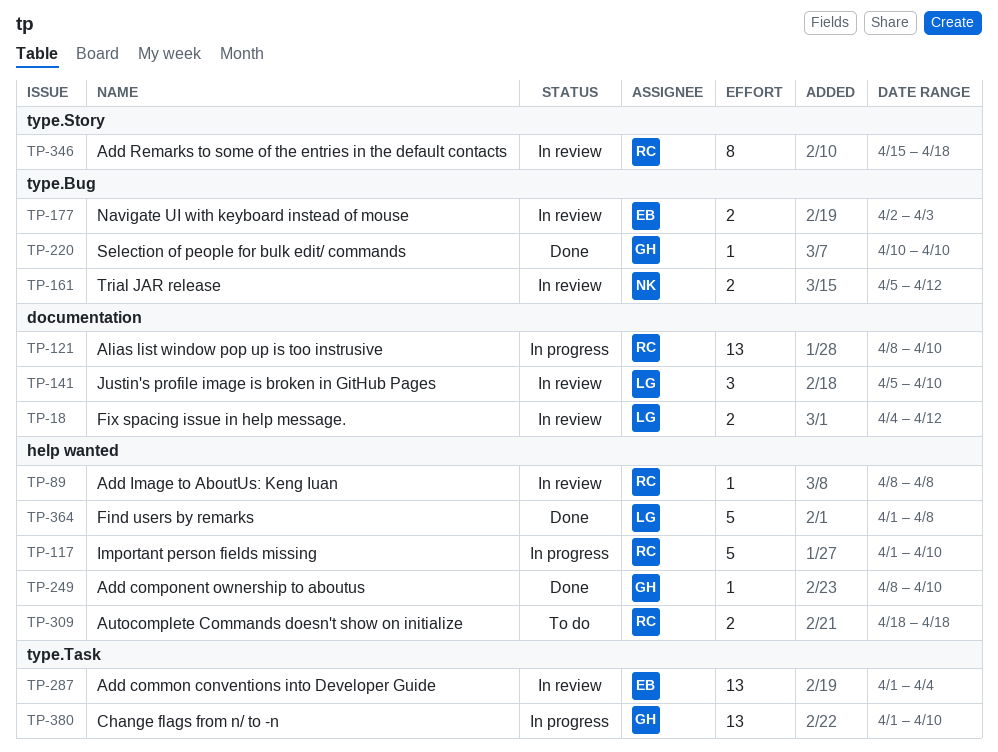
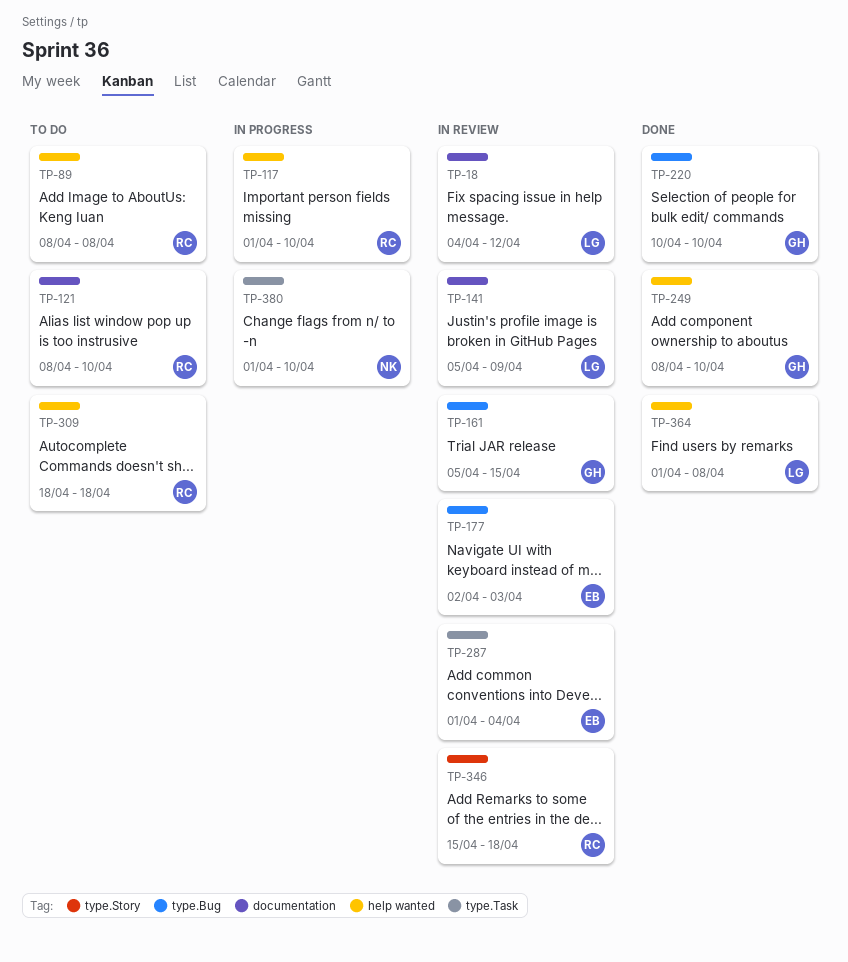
TP-89, status: In review -> To do
TP-121, status: In progress -> To do
TP-141, due: Apr 10 -> Apr 9
TP-161, owner: NK -> GH
TP-161, due: Apr 12 -> Apr 15
TP-380, owner: GH -> NK

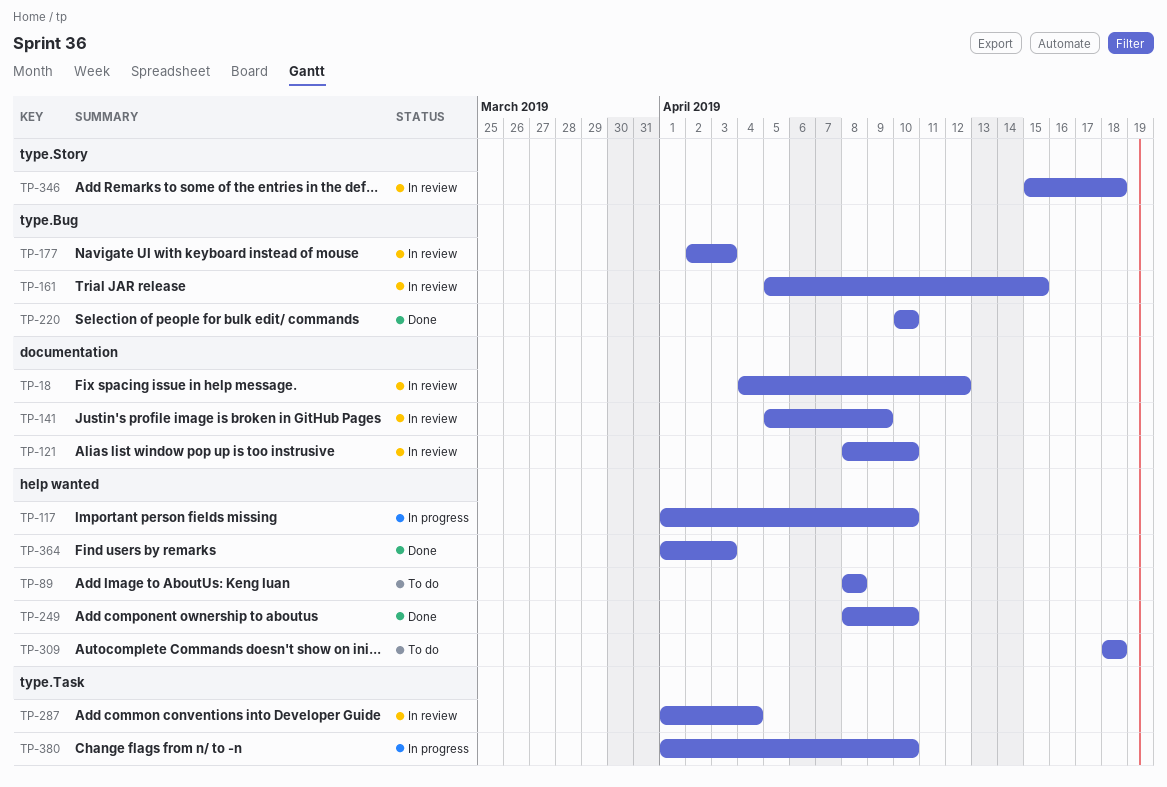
TP-121, status: To do -> In review
TP-364, due: Apr 8 -> Apr 3

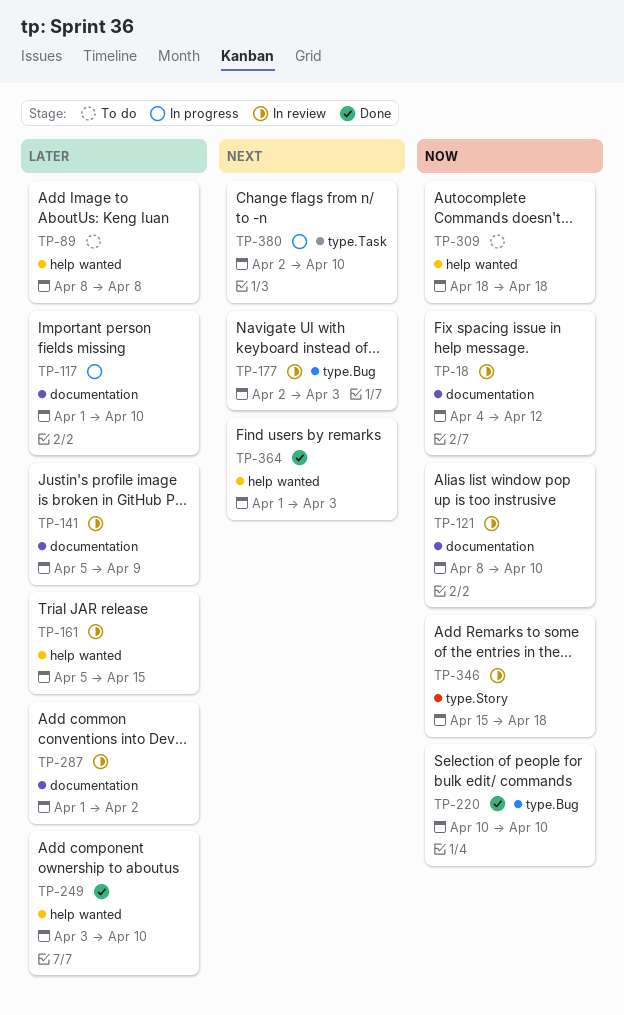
TP-117, label: help wanted -> documentation
TP-161, label: type.Bug -> help wanted
TP-249, start: Apr 8 -> Apr 3
TP-287, label: type.Task -> documentation
TP-287, due: Apr 4 -> Apr 2
TP-380, start: Apr 1 -> Apr 2

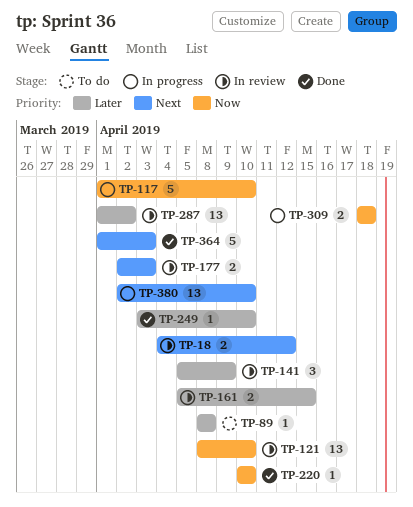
TP-18, priority: Now -> Next
TP-117, priority: Later -> Now
TP-309, status: To do -> In progress
TP-346: present -> none

